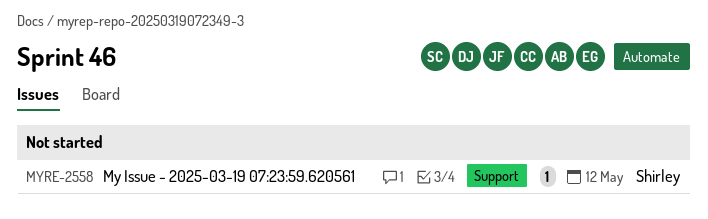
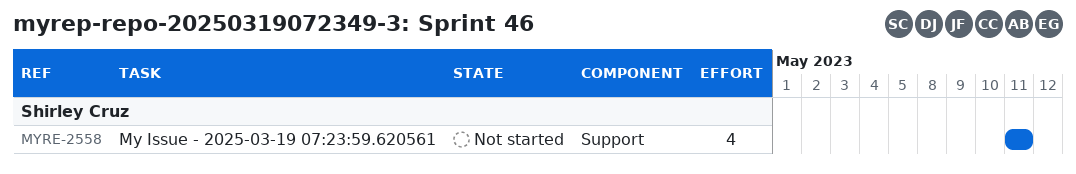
MYRE-2558, estimate: 1 -> 4
MYRE-2558, due: May 12 -> May 11

